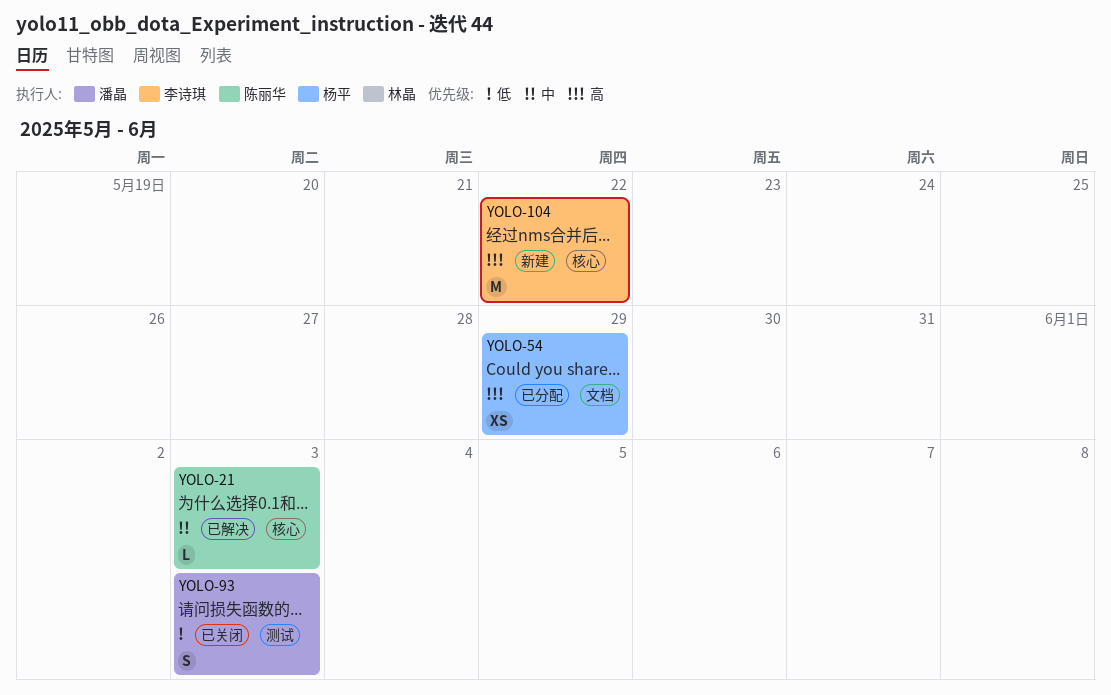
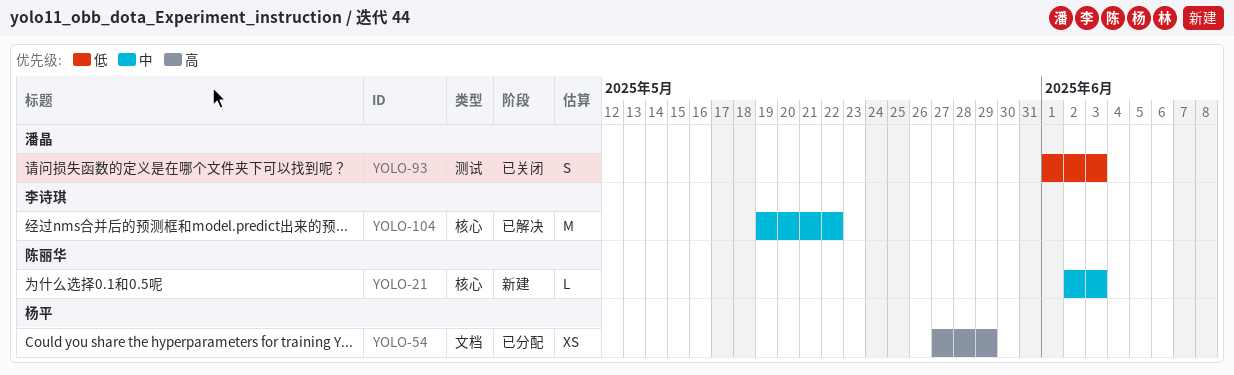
YOLO-21, status: 已解决 -> 新建
YOLO-104, status: 新建 -> 已解决
YOLO-104, priority: 高 -> 中

